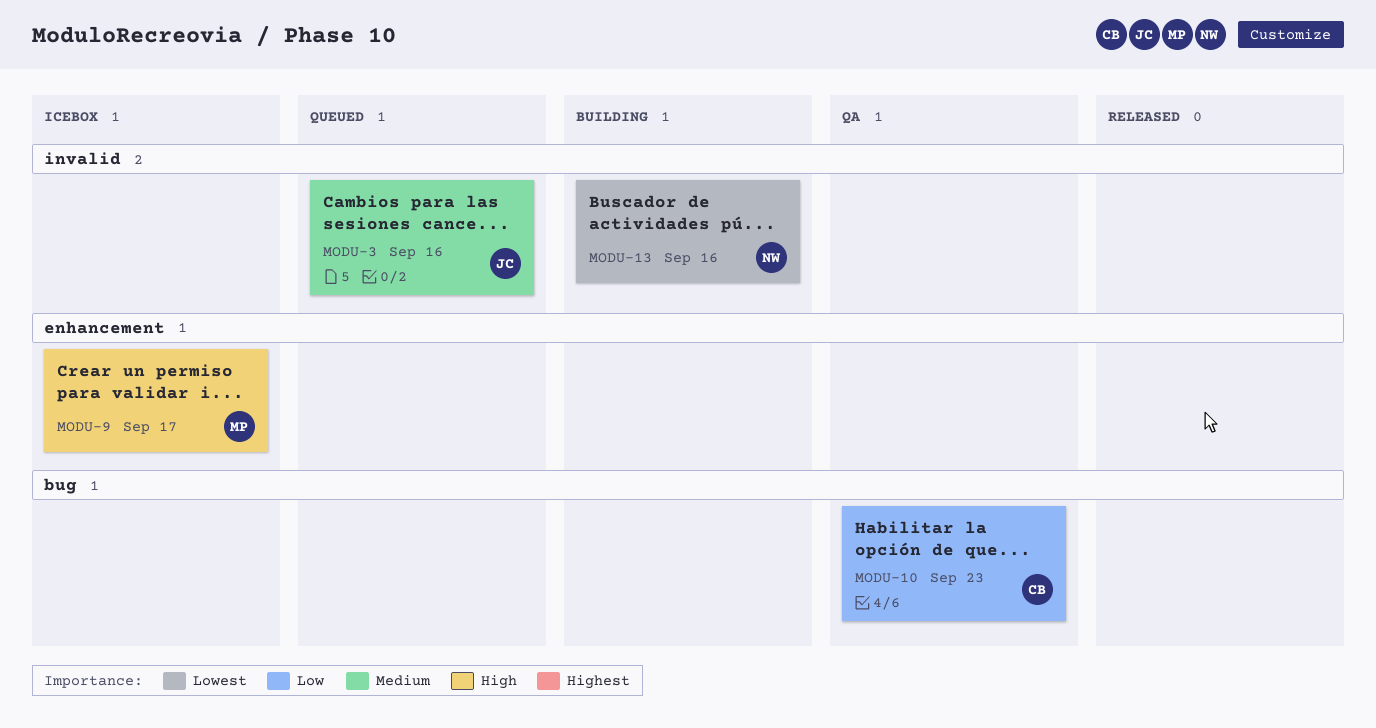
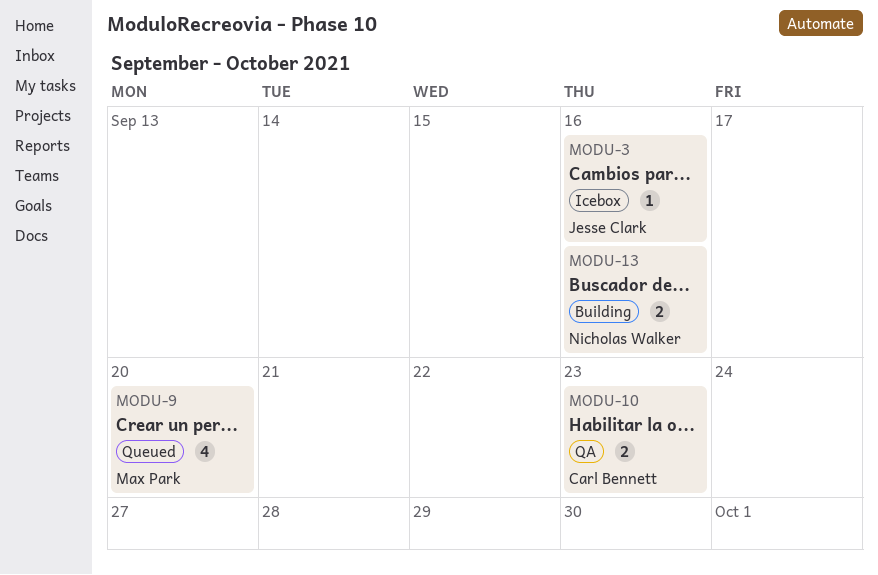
MODU-3, status: Queued -> Icebox
MODU-9, status: Icebox -> Queued
MODU-9, due: Sep 17 -> Sep 20

